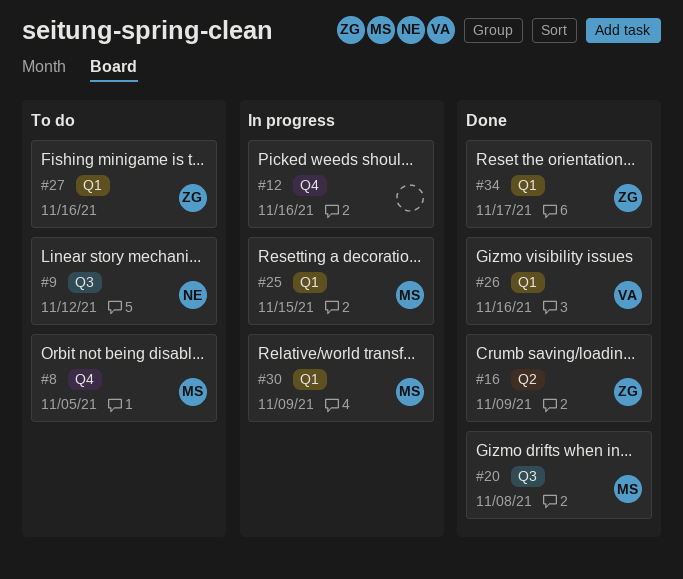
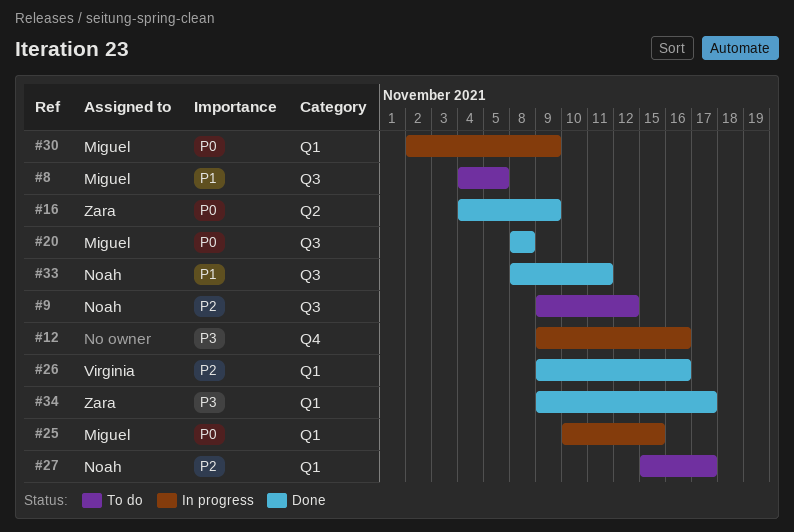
#8, label: Q4 -> Q3
#27, owner: Zara -> Noah
#27, due: Nov 16 -> Nov 17
#33: none -> present

